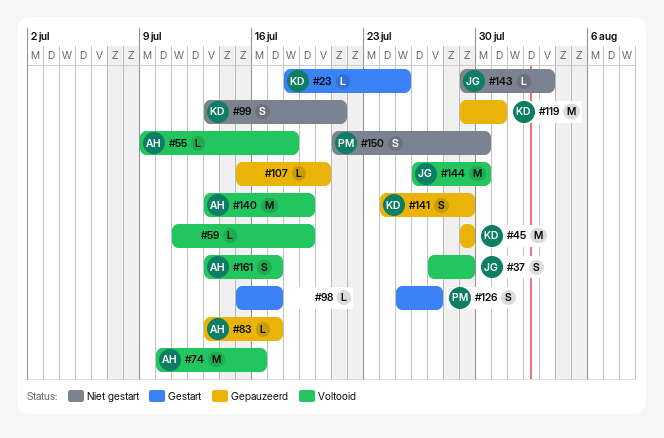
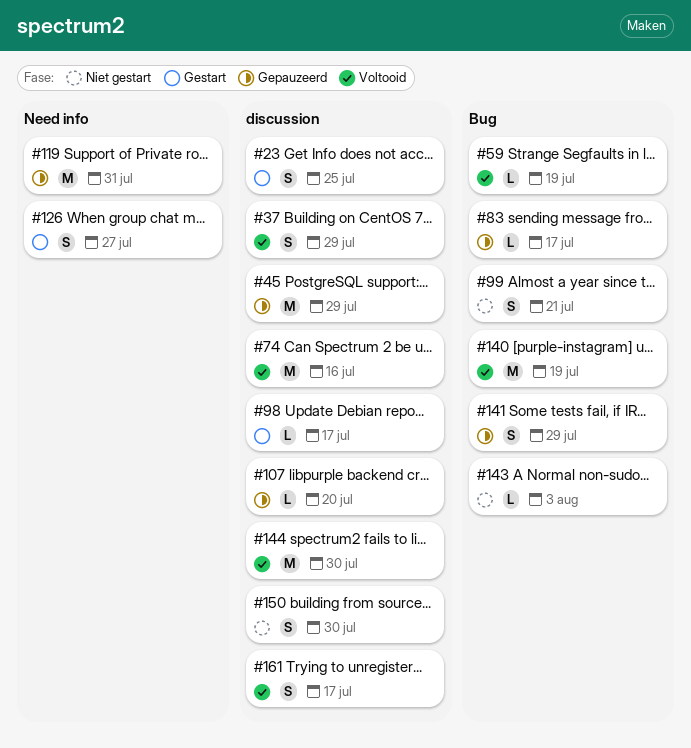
#23, estimate: L -> S
#55: present -> none

